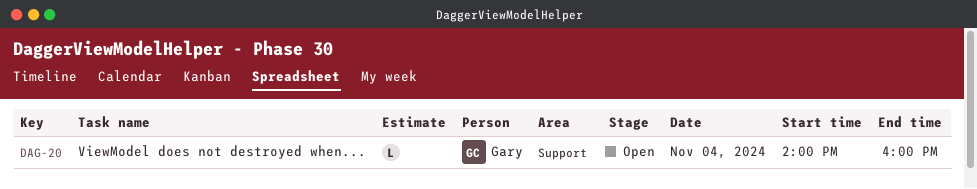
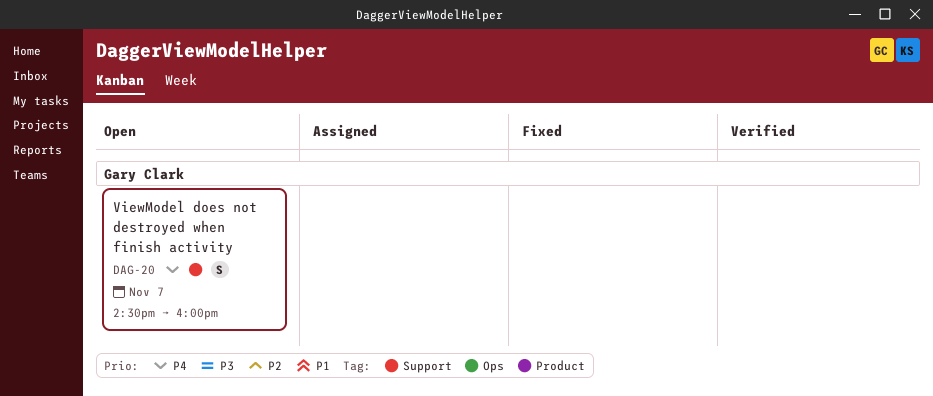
DAG-20, estimate: L -> S
DAG-20, day: Nov 4 -> Nov 7
DAG-20, begins: 14:00 -> 14:30

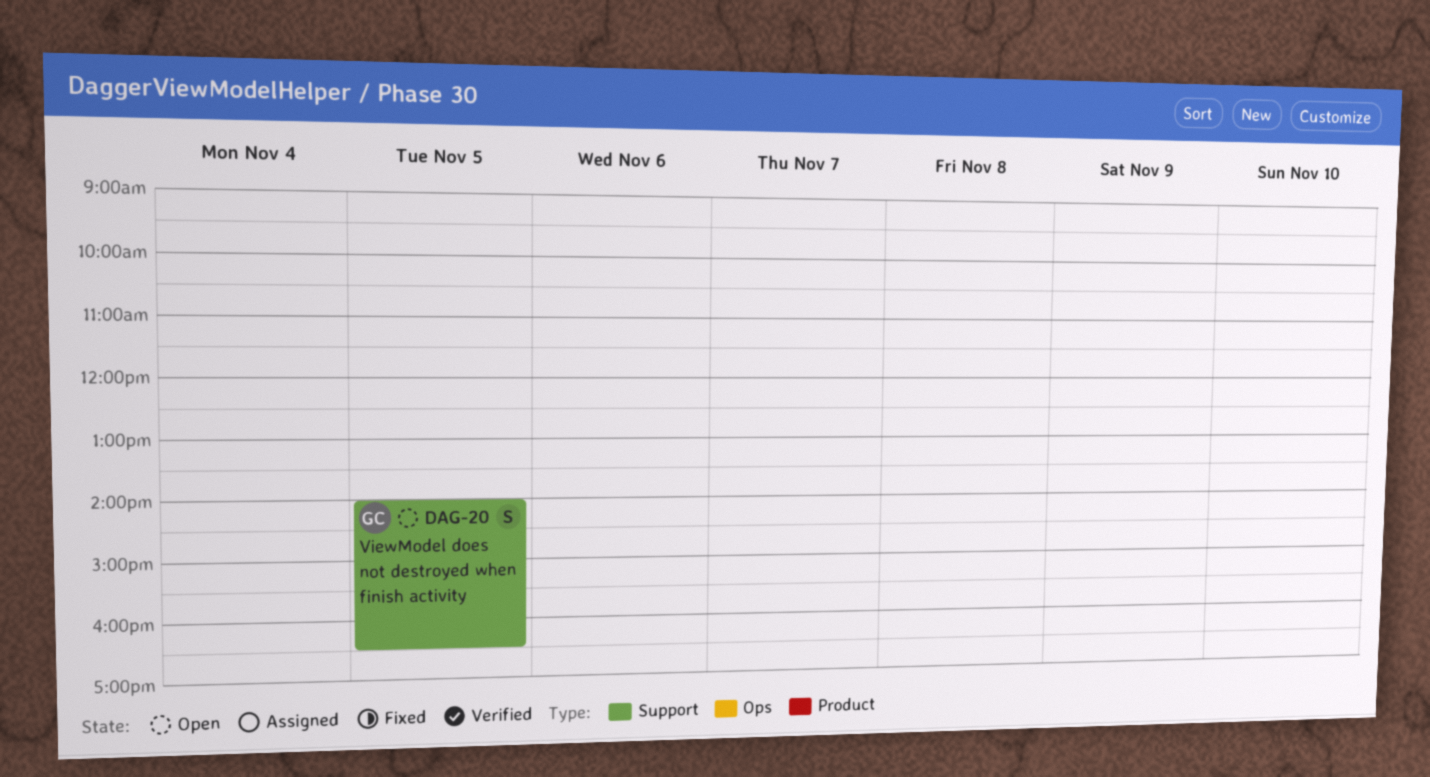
DAG-20, day: Nov 7 -> Nov 5
DAG-20, begins: 14:30 -> 14:00
DAG-20, ends: 16:00 -> 16:30

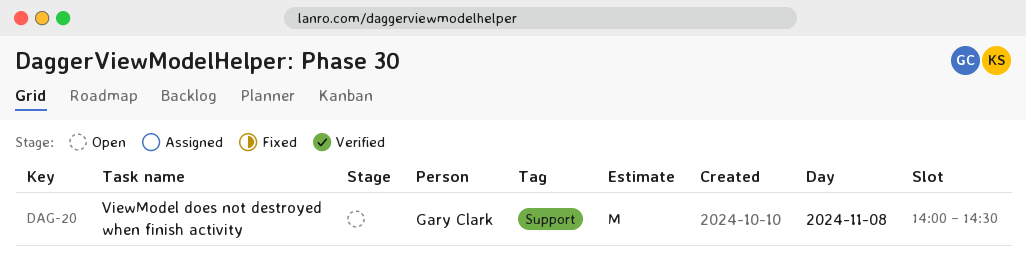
DAG-20, estimate: S -> M
DAG-20, day: Nov 5 -> Nov 8
DAG-20, ends: 16:30 -> 14:30

